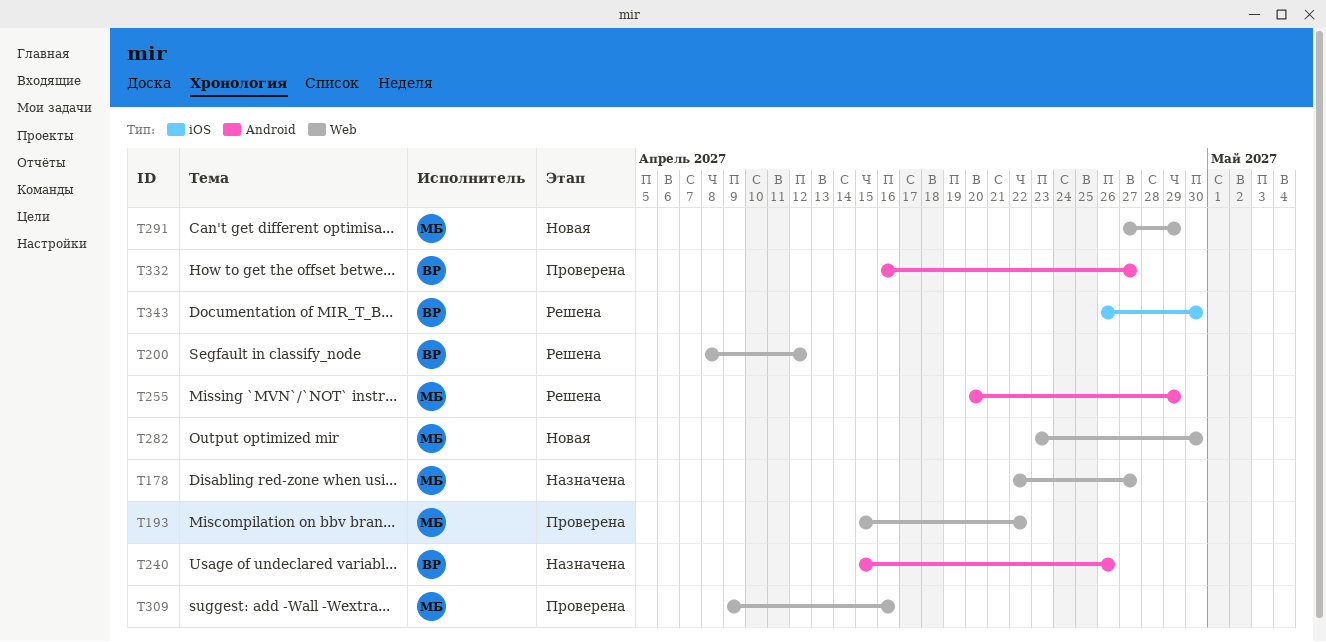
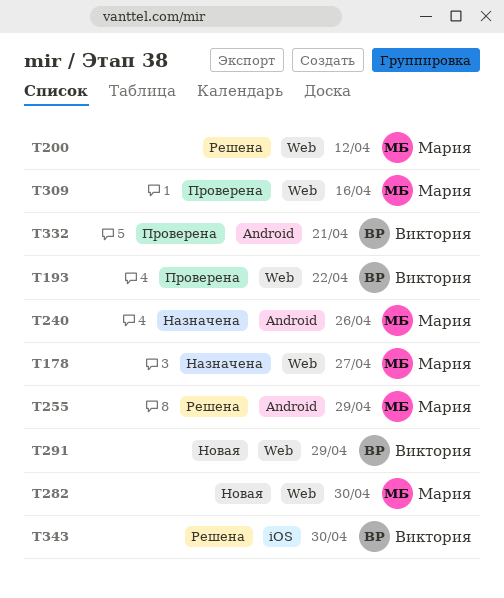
T193, owner: Мария -> Виктория
T200, owner: Виктория -> Мария
T240, owner: Виктория -> Мария
T291, owner: Мария -> Виктория
T332, due: Apr 27 -> Apr 21

